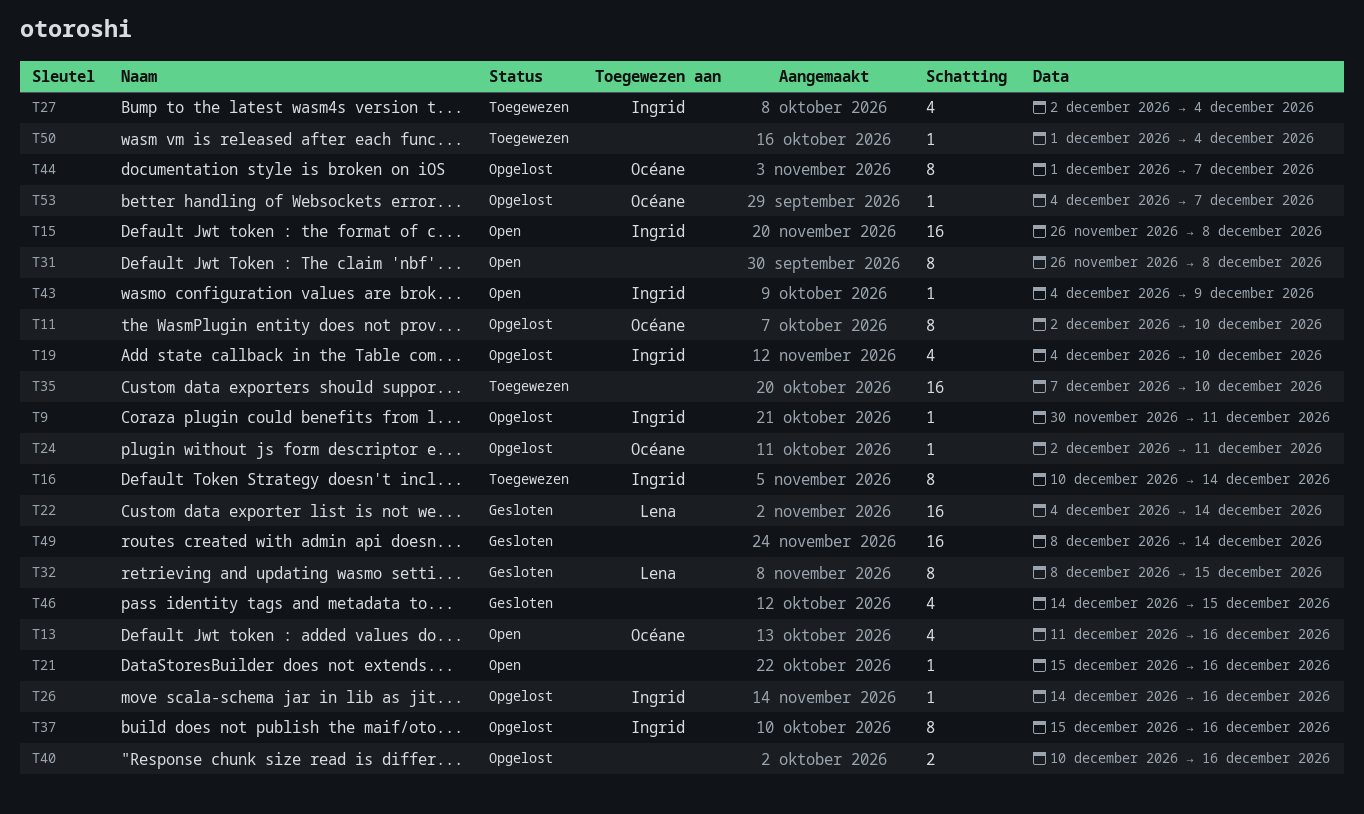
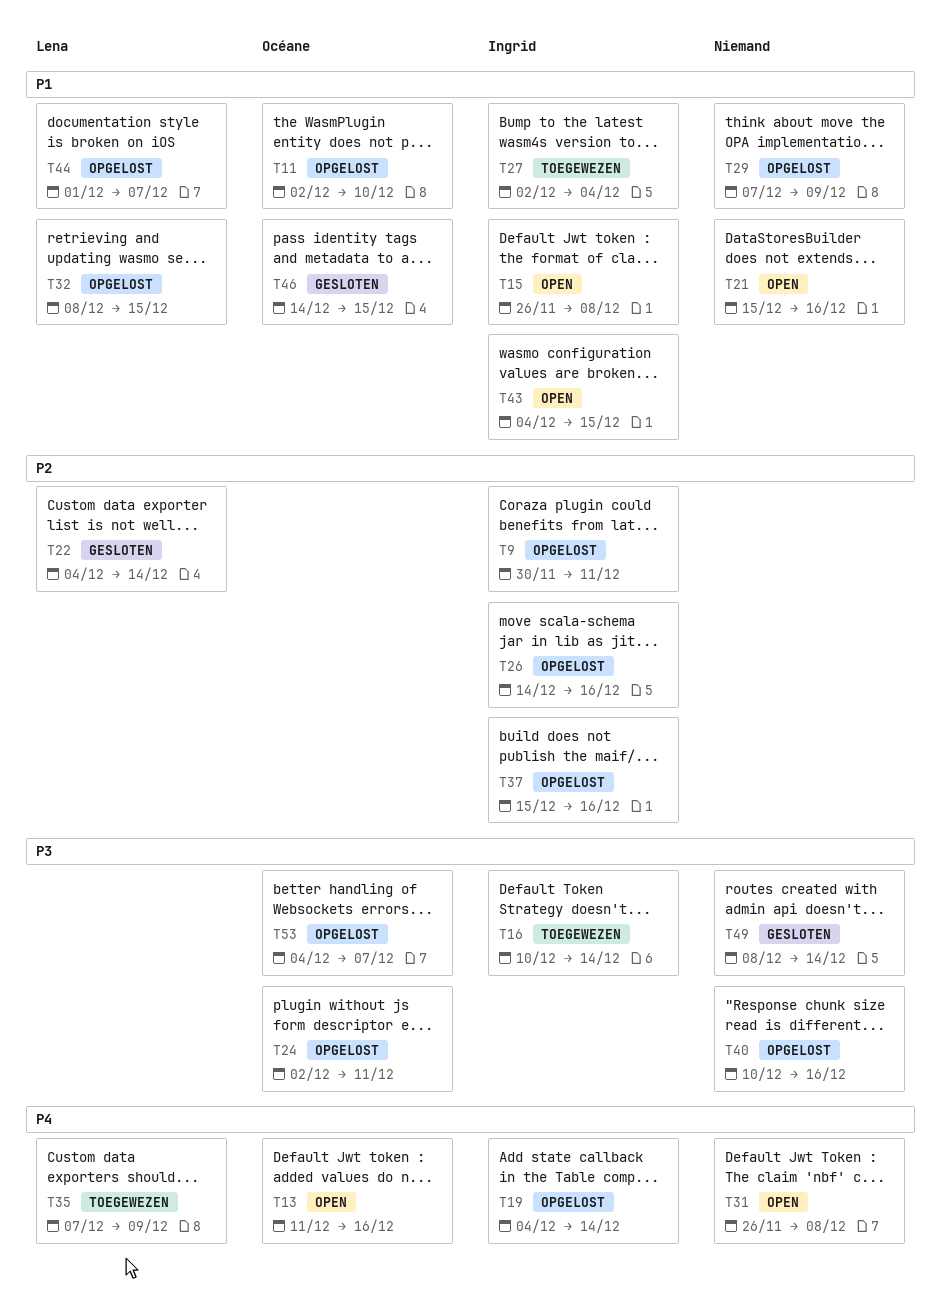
T19, due: Dec 10 -> Dec 14
T29: none -> present
T32, status: Gesloten -> Opgelost
T35, owner: none -> Lena
T35, due: Dec 10 -> Dec 9
T43, due: Dec 9 -> Dec 15
T44, owner: Océane -> Lena
T46, owner: none -> Océane
T50: present -> none

